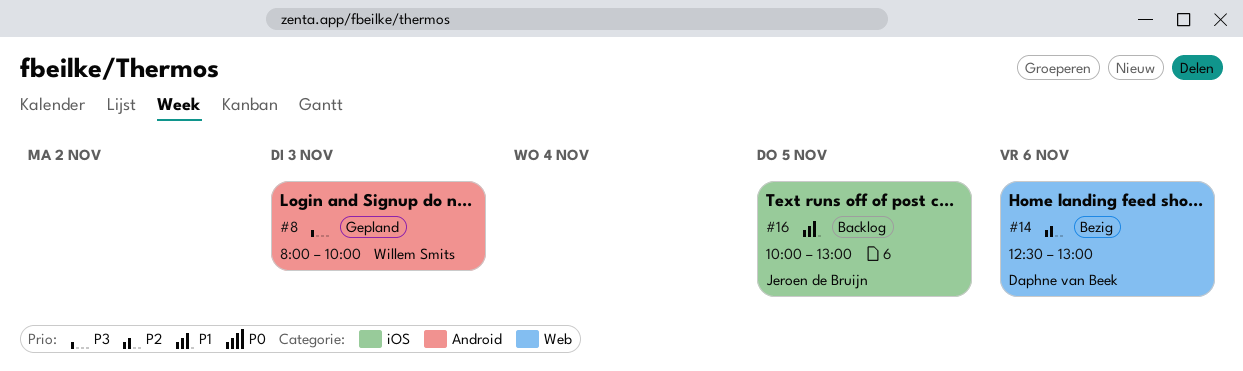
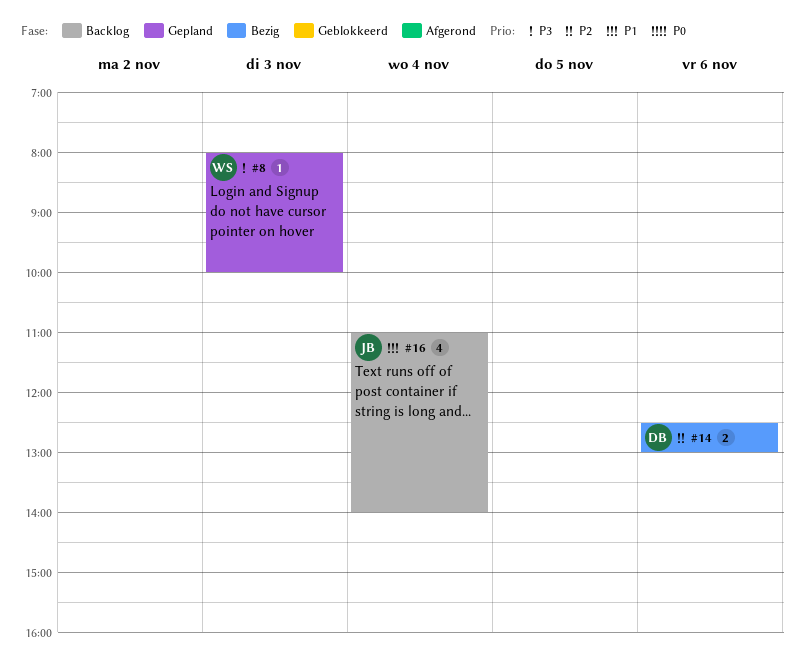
#16, day: Nov 5 -> Nov 4
#16, begins: 10:00 -> 11:00
#16, ends: 13:00 -> 14:00

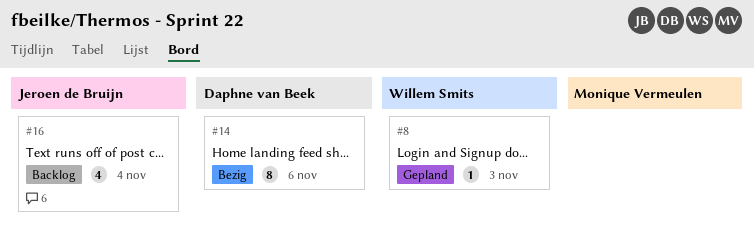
#14, estimate: 2 -> 8

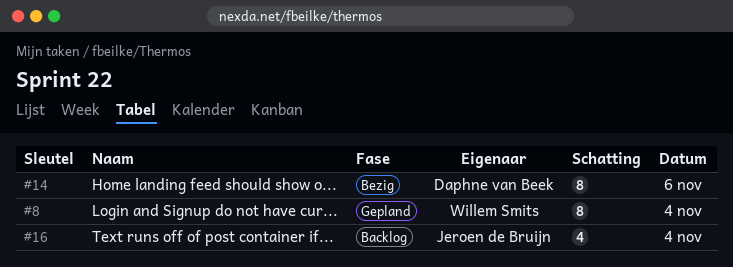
#8, estimate: 1 -> 8
#8, day: Nov 3 -> Nov 4

